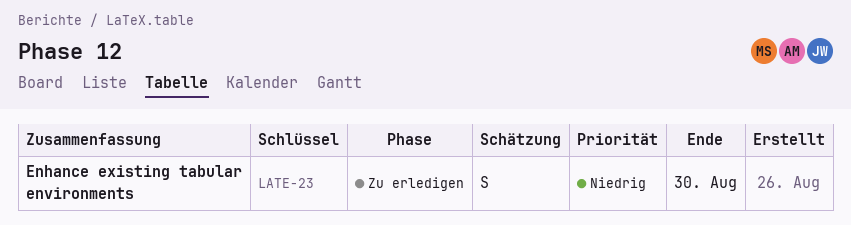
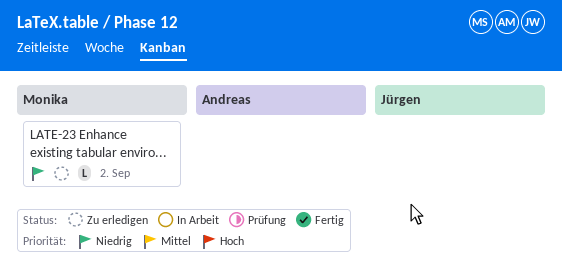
LATE-23, estimate: S -> L
LATE-23, due: Aug 30 -> Sep 2

